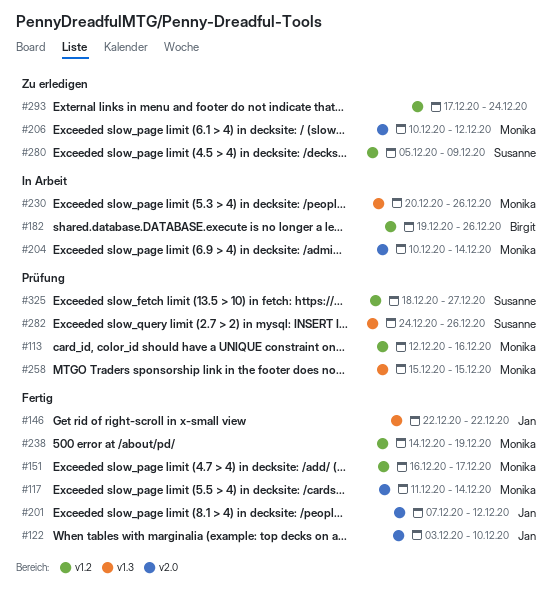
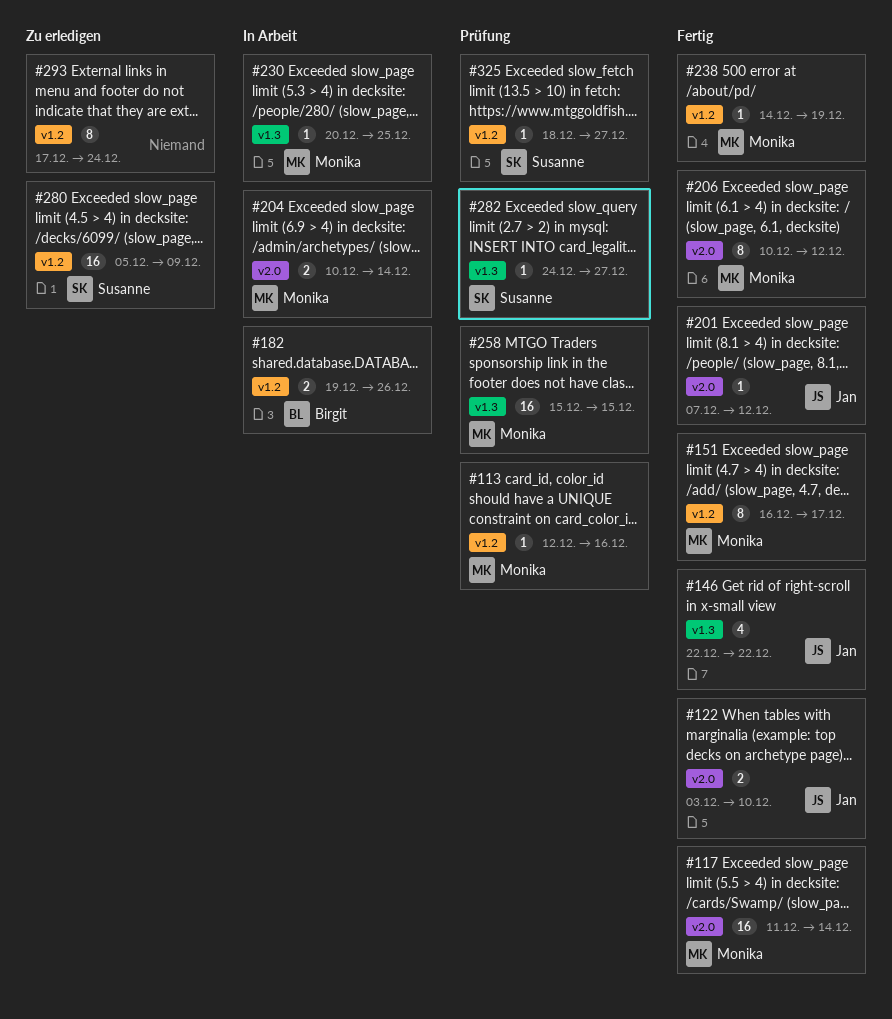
#206, status: Zu erledigen -> Fertig
#230, due: Dec 26 -> Dec 25
#282, due: Dec 26 -> Dec 27

